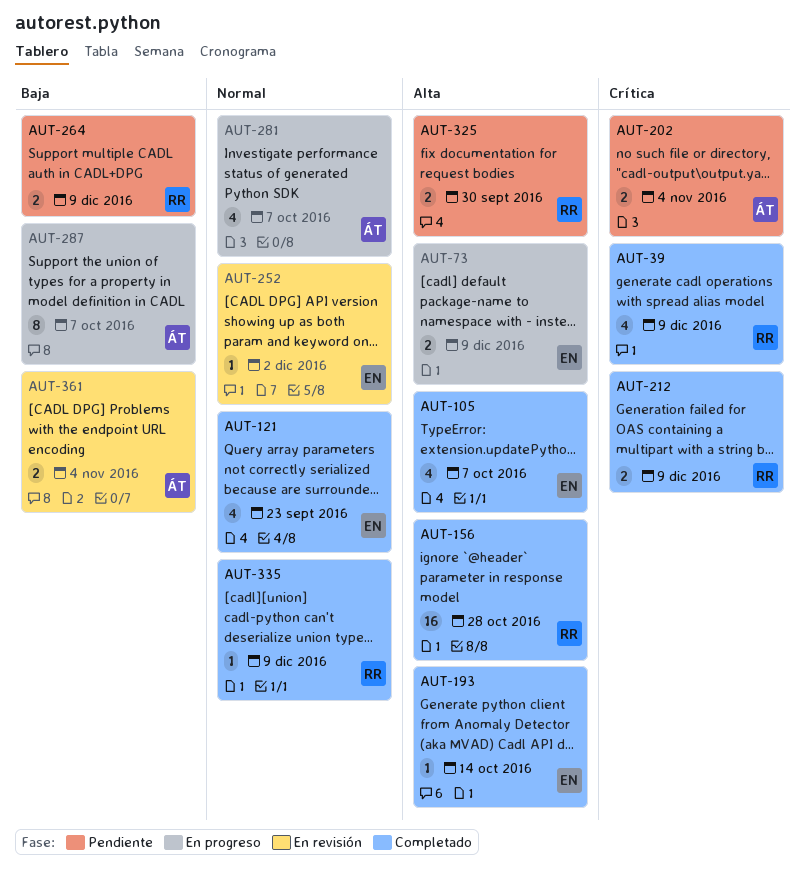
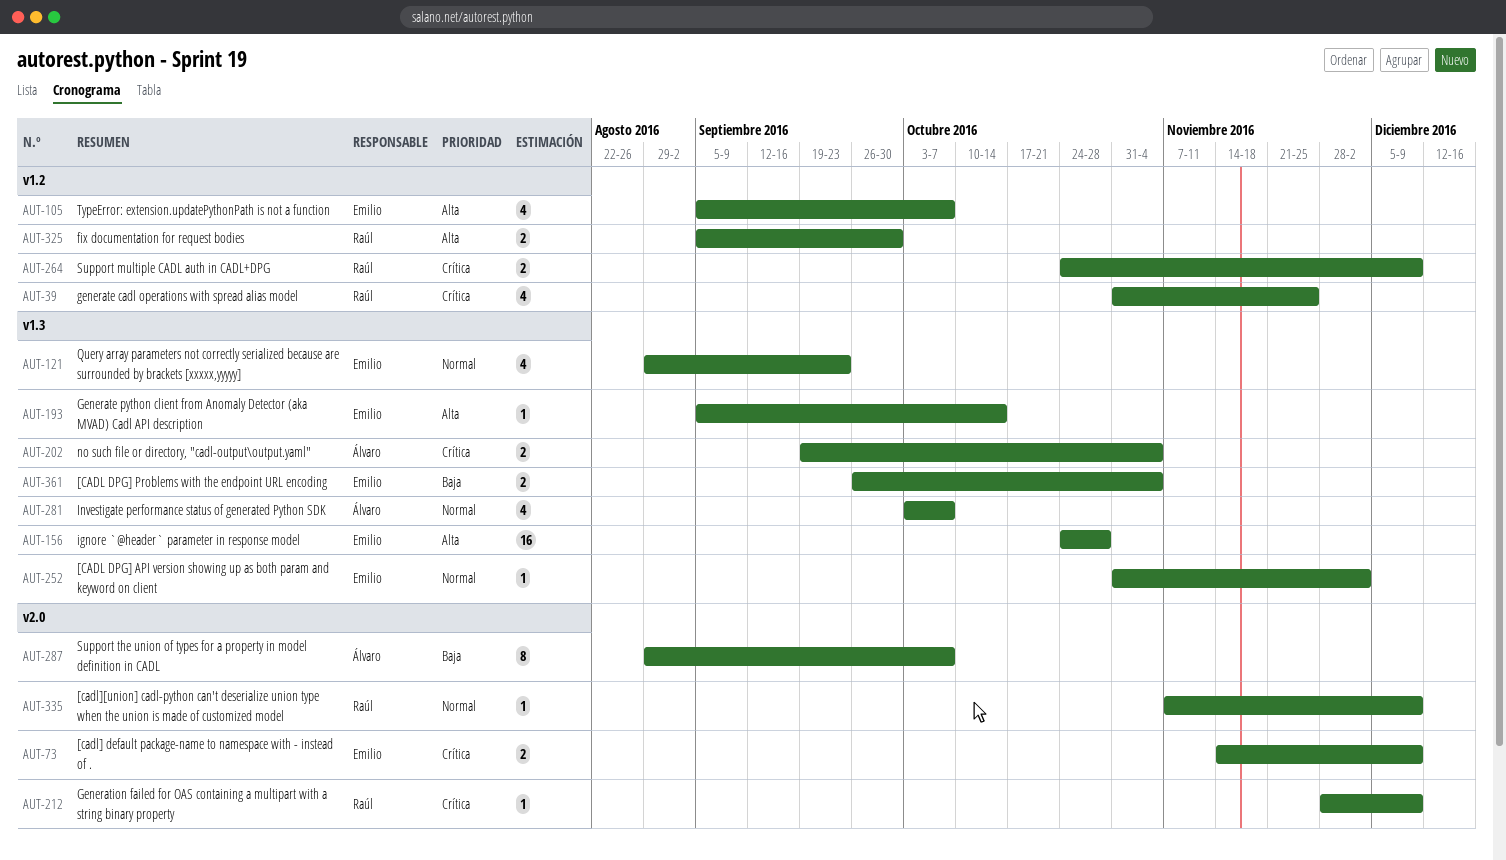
AUT-39, due: Dec 9 -> Nov 25
AUT-73, priority: Alta -> Crítica
AUT-156, owner: Raúl -> Emilio
AUT-212, estimate: 2 -> 1
AUT-264, priority: Baja -> Crítica
AUT-361, owner: Álvaro -> Emilio

